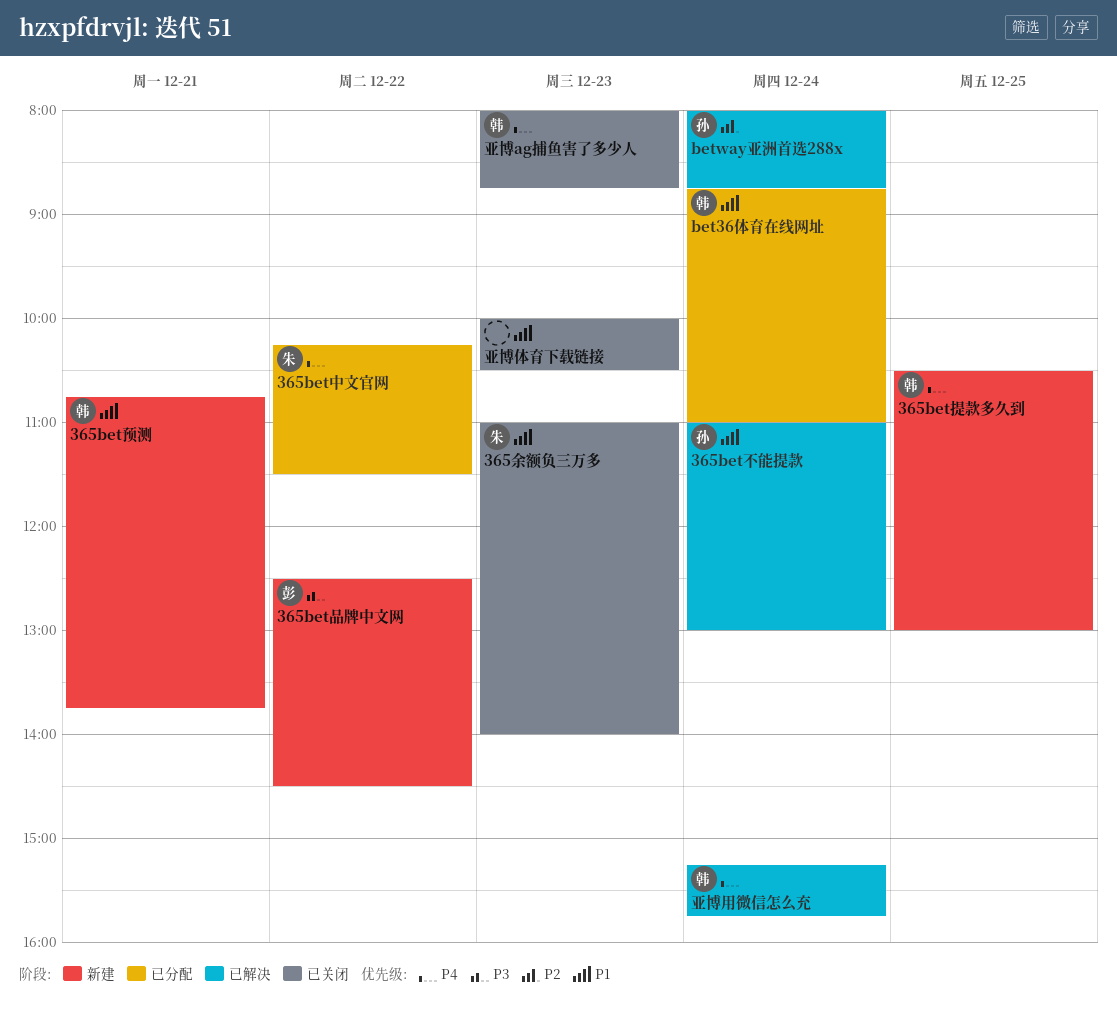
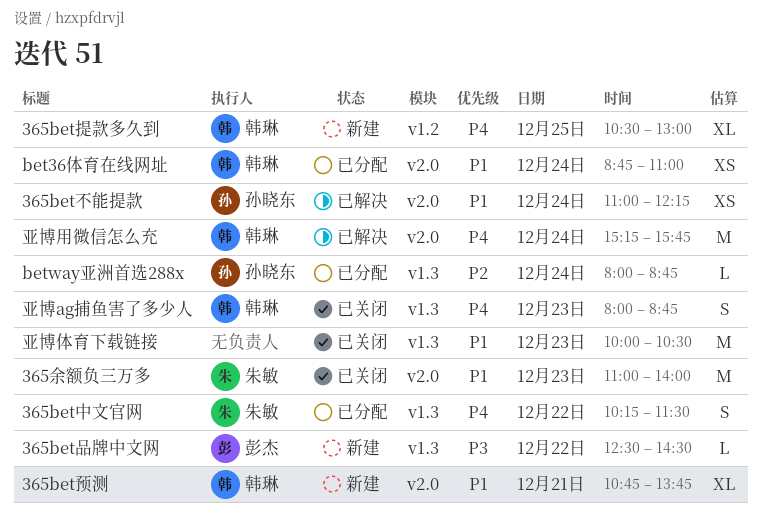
365bet不能提款, ends: 13:00 -> 12:15
betway亚洲首选288x, status: 已解决 -> 已分配

